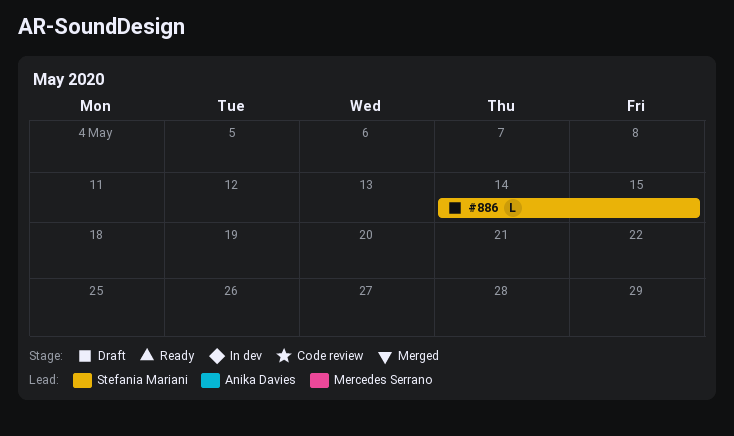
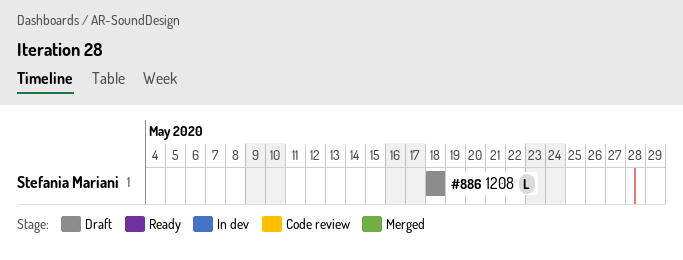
#886, start: May 14 -> May 18
#886, due: May 15 -> May 18

